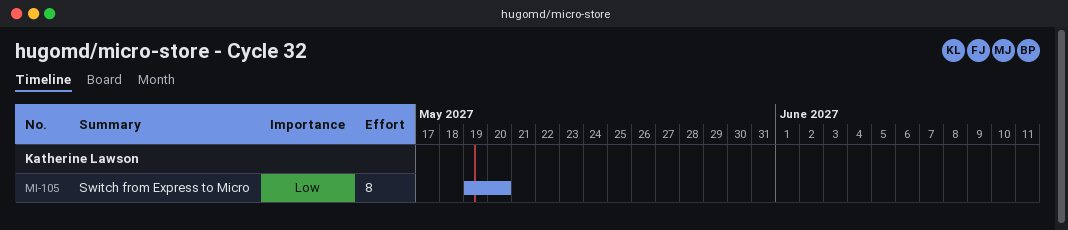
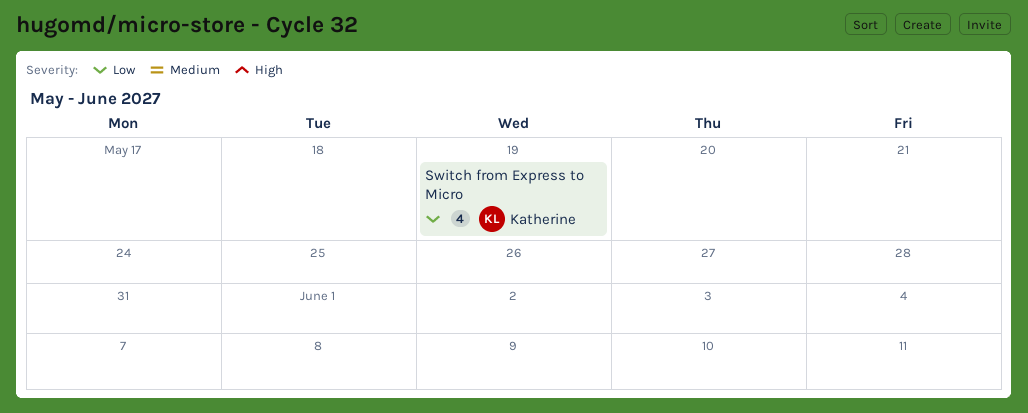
Switch from Express to Micro, estimate: 8 -> 4
Switch from Express to Micro, due: May 20 -> May 19

